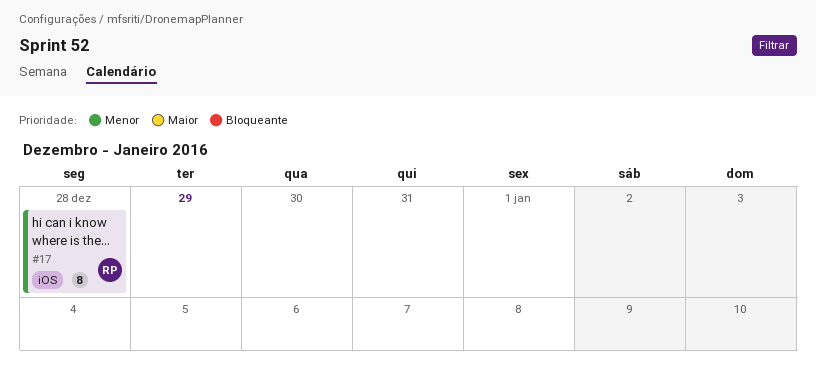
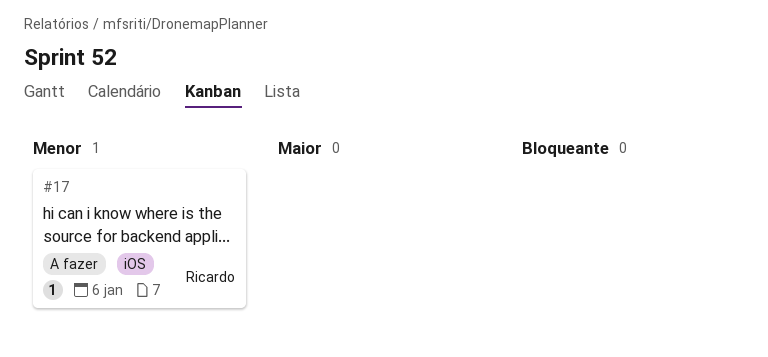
#17, estimate: 8 -> 1
#17, due: Dec 28 -> Jan 6

